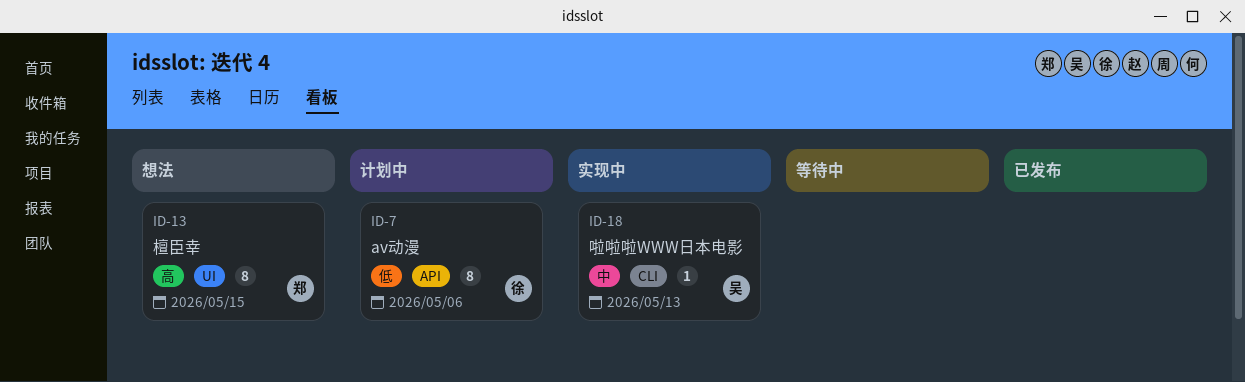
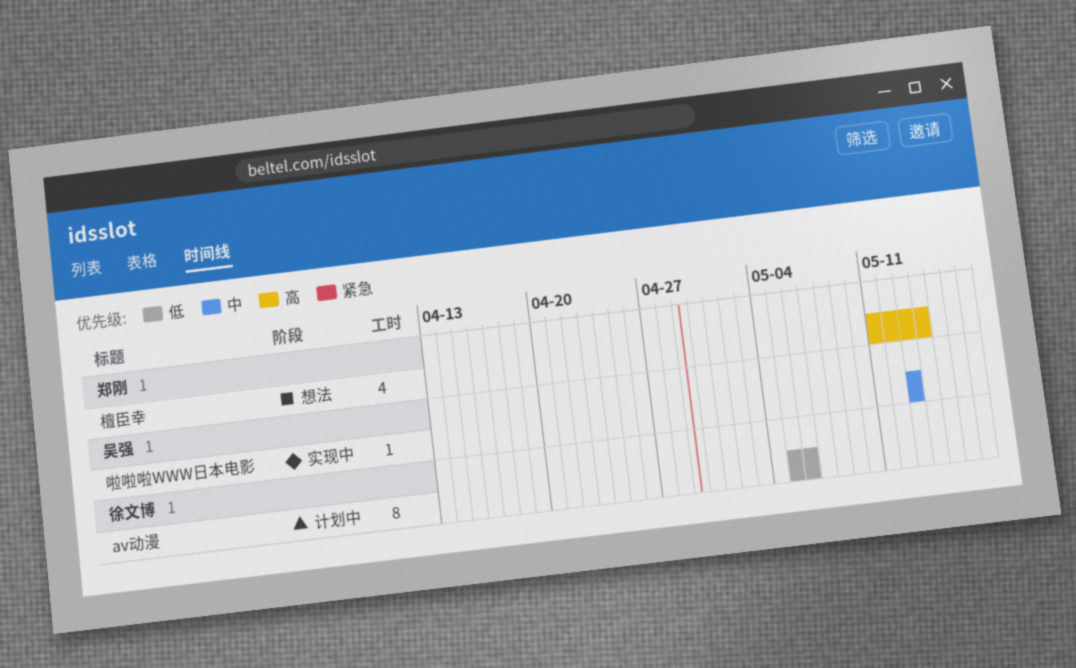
檀臣幸, estimate: 8 -> 4
檀臣幸, due: May 15 -> May 14

